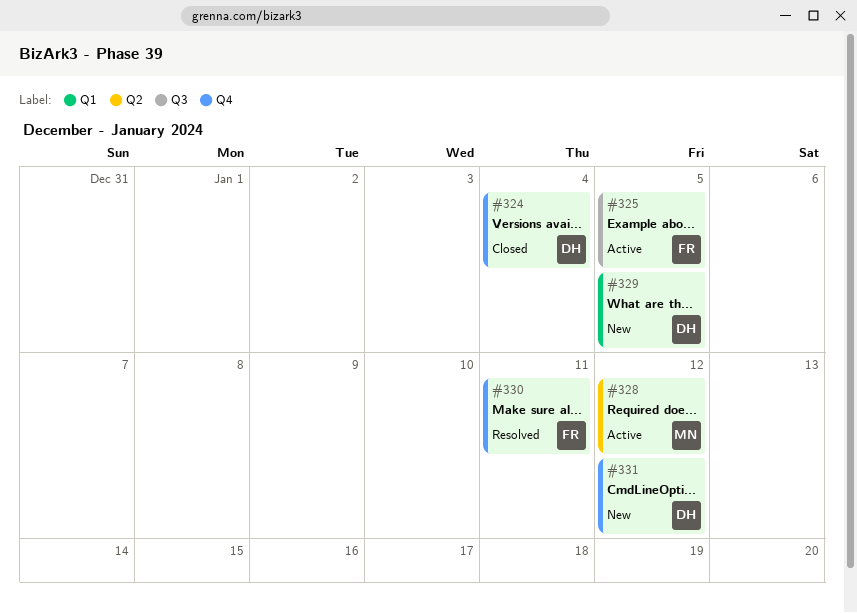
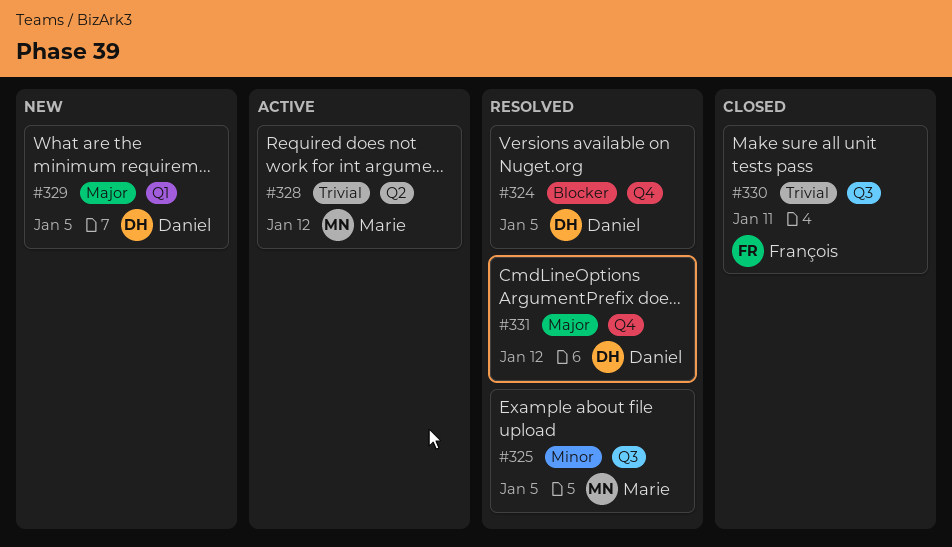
#324, status: Closed -> Resolved
#324, due: Jan 4 -> Jan 5
#325, status: Active -> Resolved
#325, owner: François -> Marie
#330, status: Resolved -> Closed
#330, label: Q4 -> Q3
#331, status: New -> Resolved

